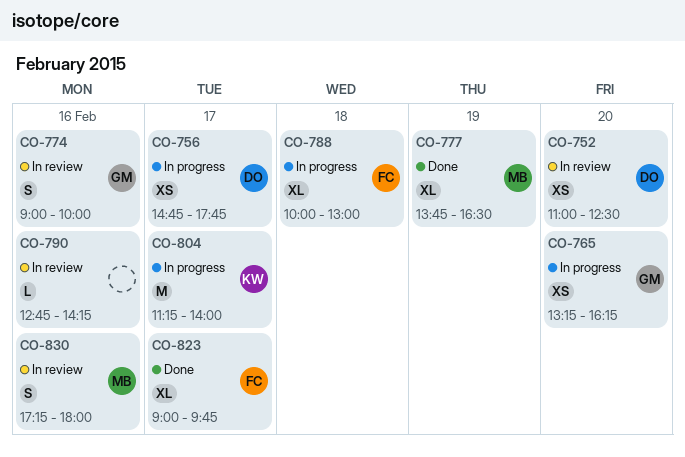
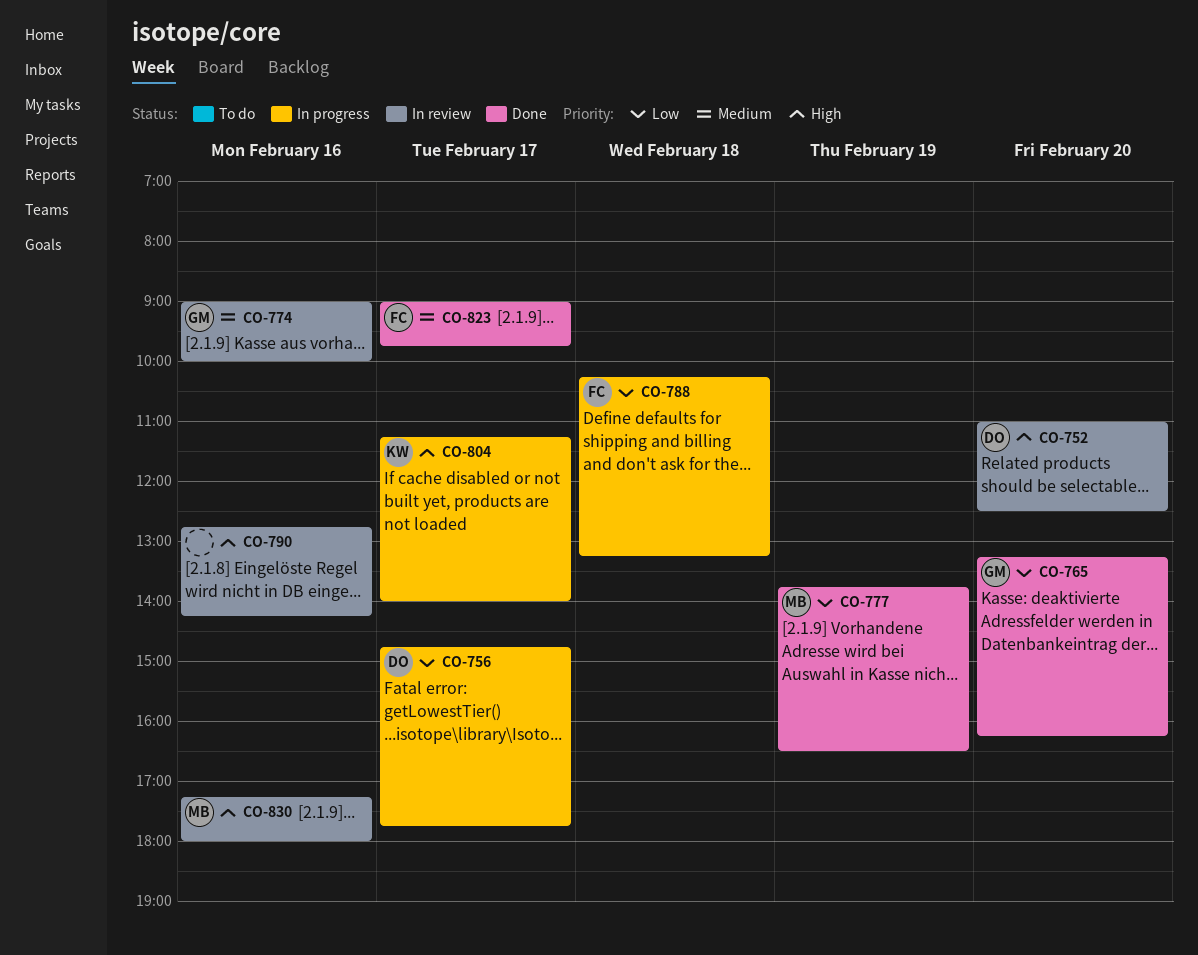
CO-765, status: In progress -> Done
CO-788, begins: 10:00 -> 10:15
CO-788, ends: 13:00 -> 13:15

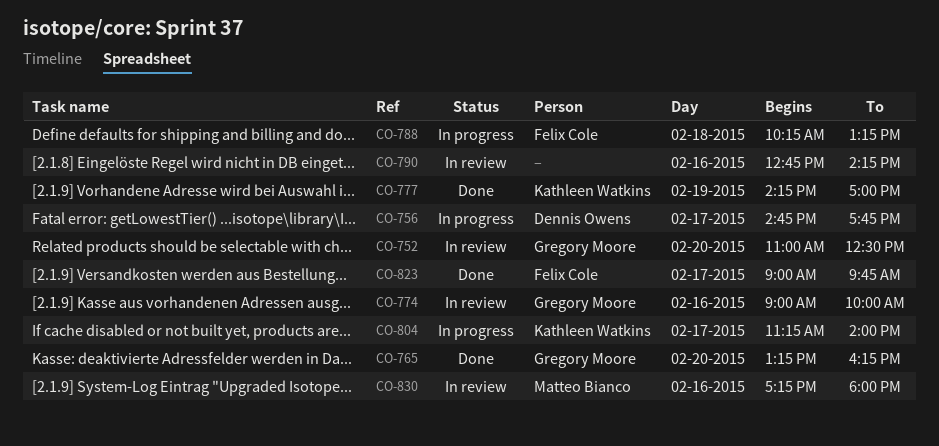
CO-752, owner: Dennis Owens -> Gregory Moore
CO-777, owner: Matteo Bianco -> Kathleen Watkins
CO-777, begins: 13:45 -> 14:15
CO-777, ends: 16:30 -> 17:00

